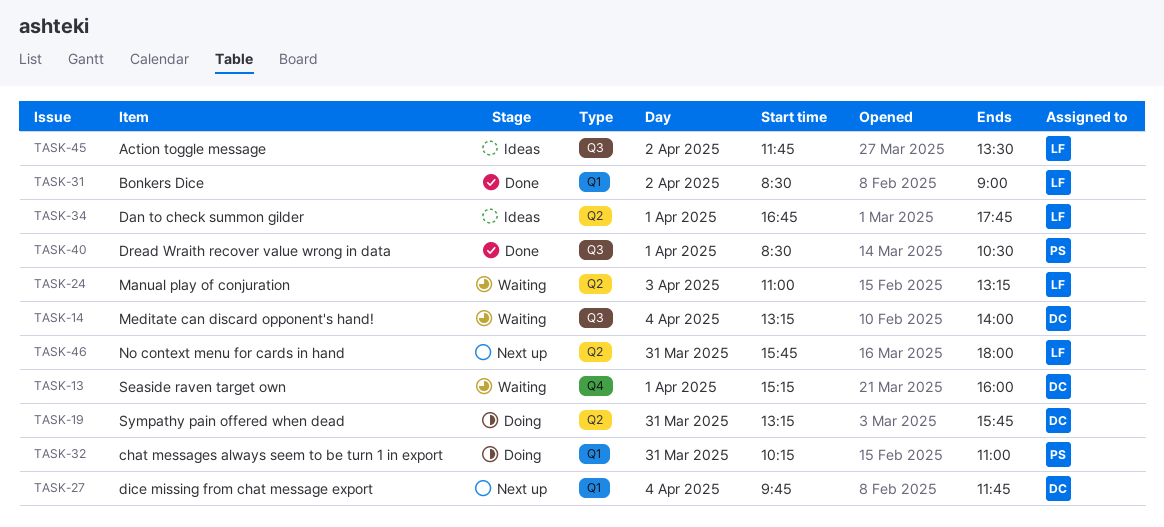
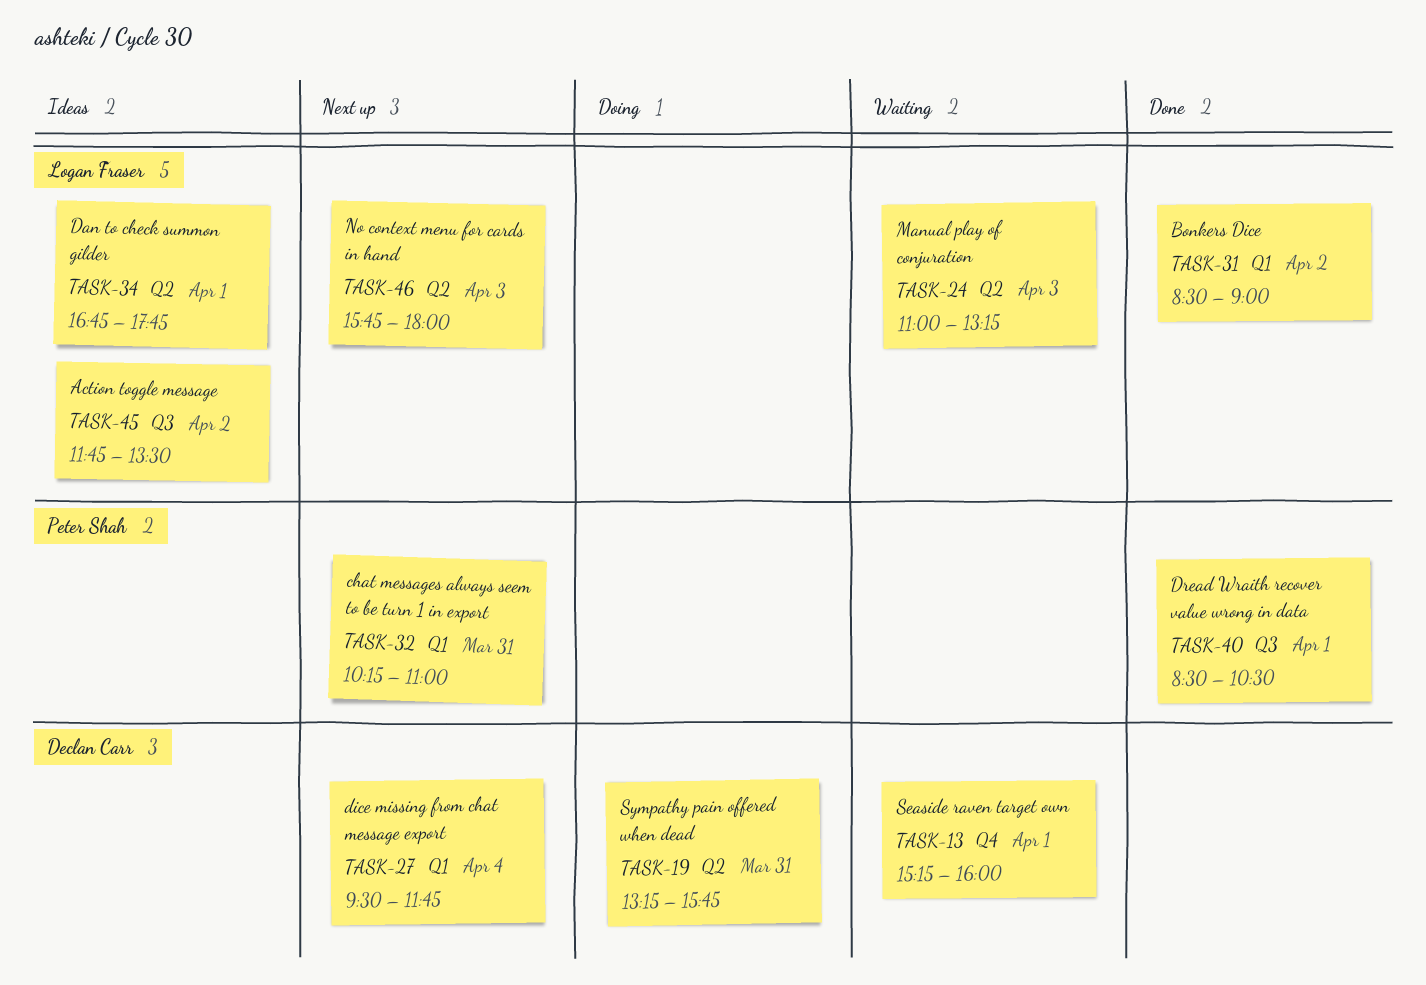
TASK-14: present -> none
TASK-27, begins: 09:45 -> 09:30
TASK-32, status: Doing -> Next up
TASK-46, day: Mar 31 -> Apr 3

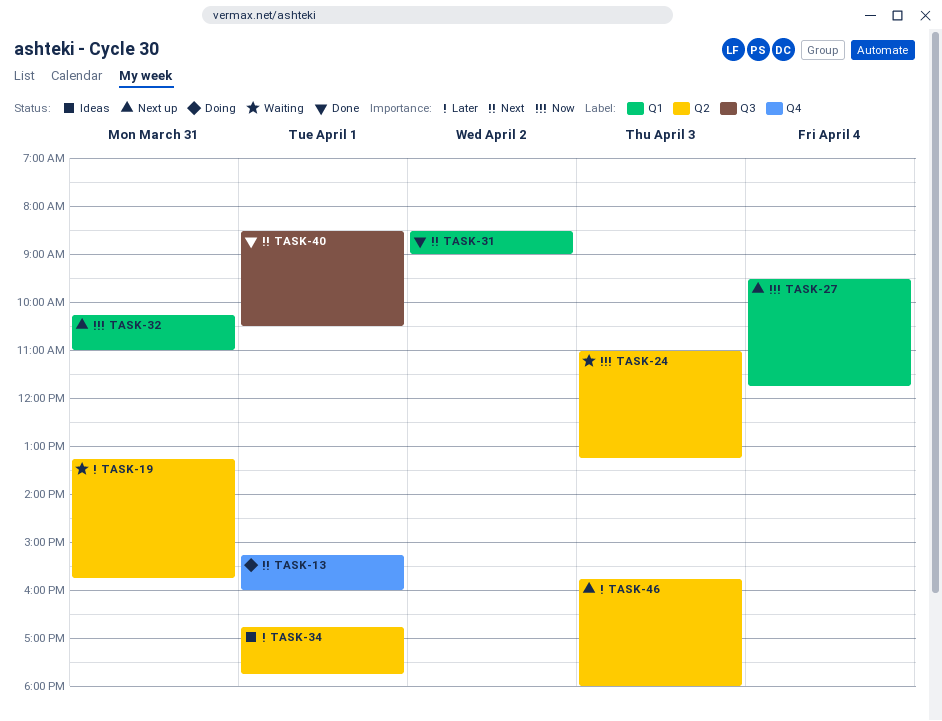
TASK-13, status: Waiting -> Doing
TASK-19, status: Doing -> Waiting
TASK-45: present -> none

